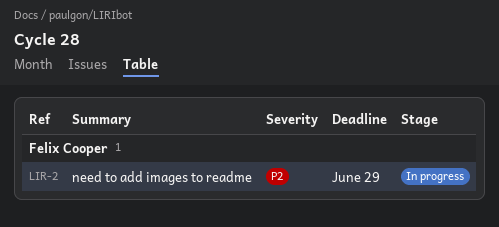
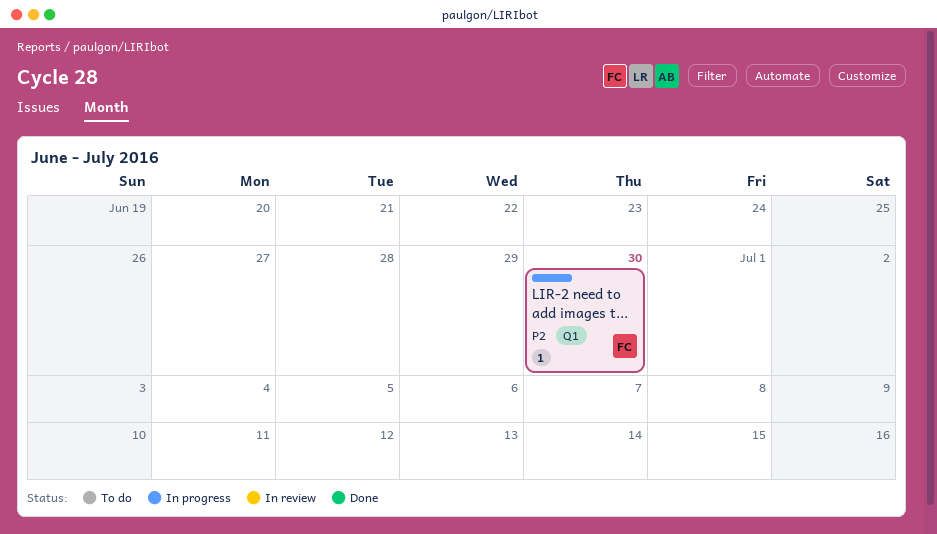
LIR-2, due: Jun 29 -> Jun 30

